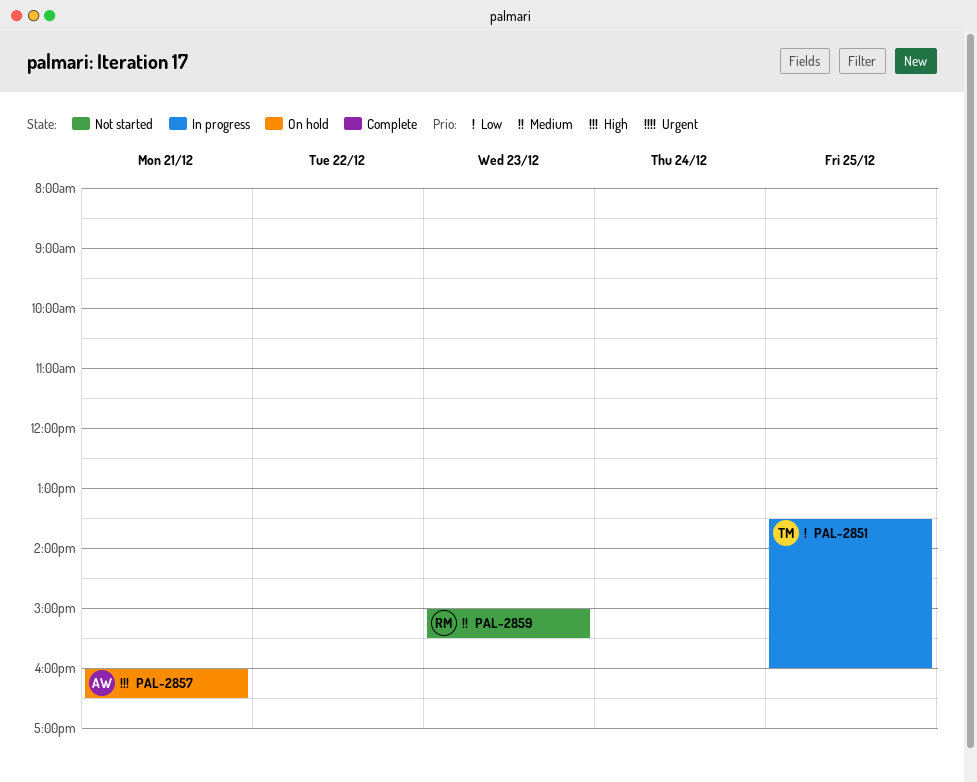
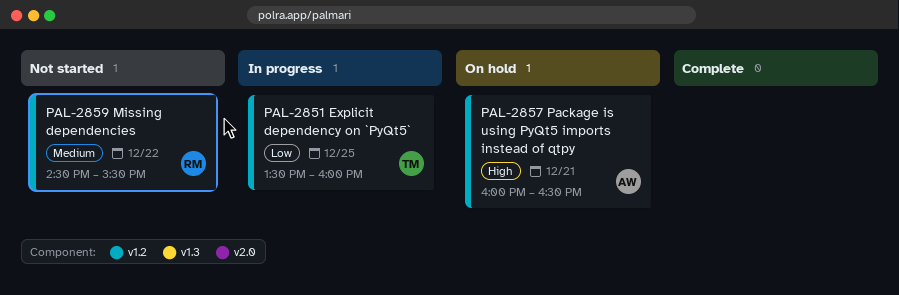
PAL-2859, day: Dec 23 -> Dec 22
PAL-2859, begins: 15:00 -> 14:30

